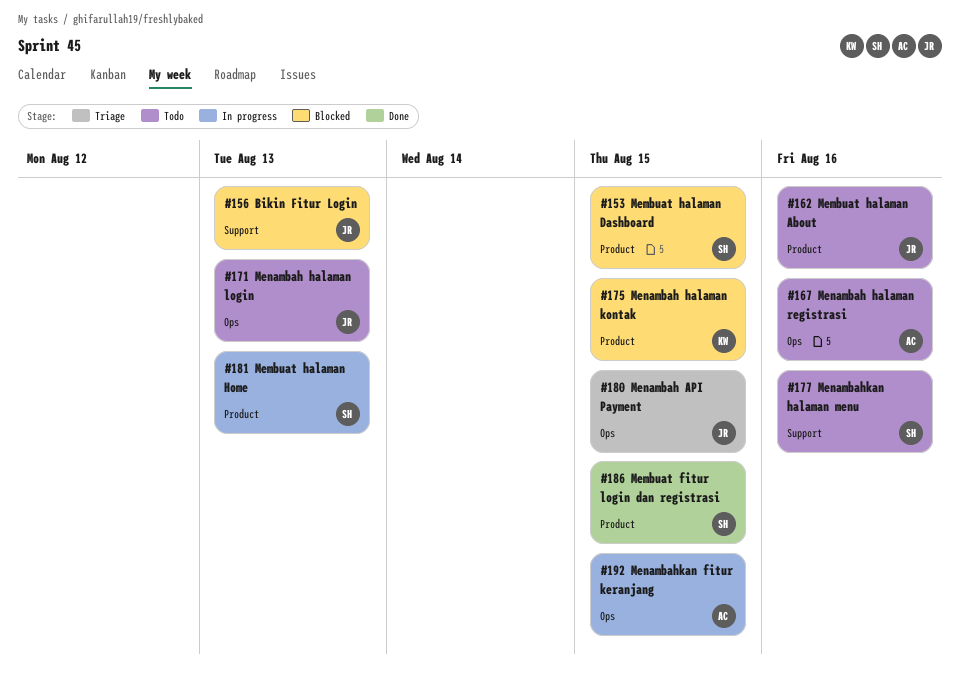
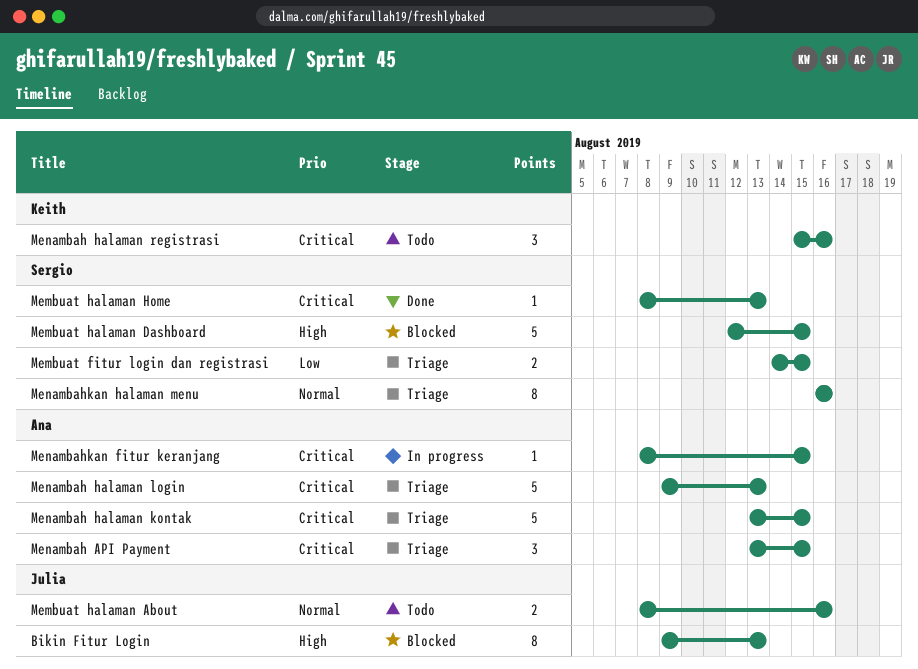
Membuat fitur login dan registrasi, status: Done -> Triage
Membuat halaman Home, status: In progress -> Done
Menambah API Payment, owner: Julia -> Ana
Menambah halaman kontak, status: Blocked -> Triage
Menambah halaman kontak, owner: Keith -> Ana
Menambah halaman login, status: Todo -> Triage
Menambah halaman login, owner: Julia -> Ana
Menambah halaman registrasi, owner: Ana -> Keith
Menambahkan halaman menu, status: Todo -> Triage

